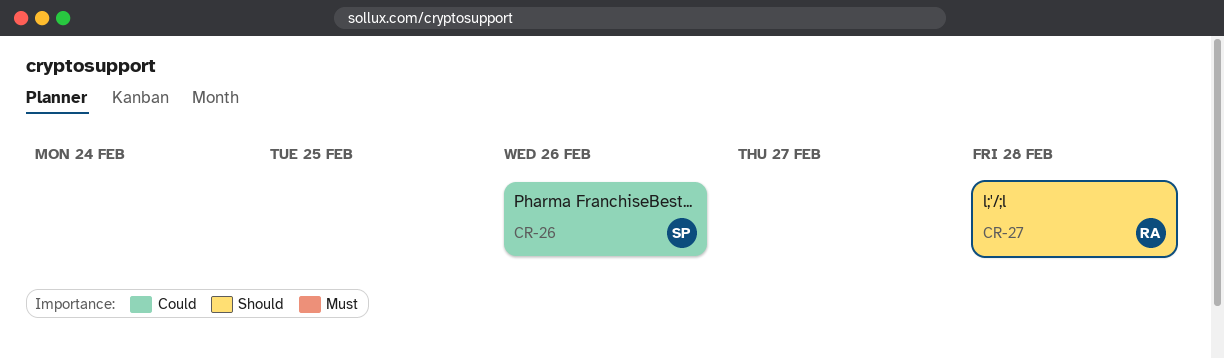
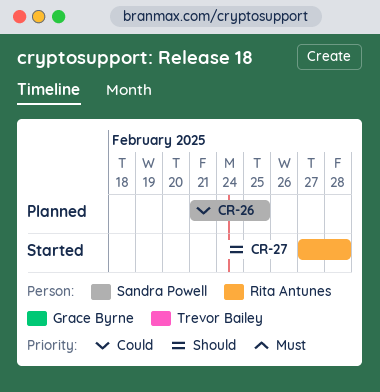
CR-26, due: Feb 26 -> Feb 25

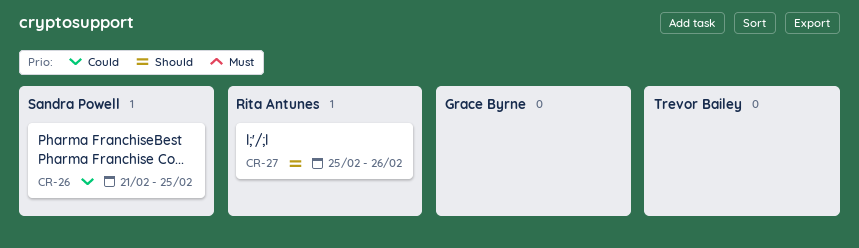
CR-27, start: Feb 27 -> Feb 25
CR-27, due: Feb 28 -> Feb 26

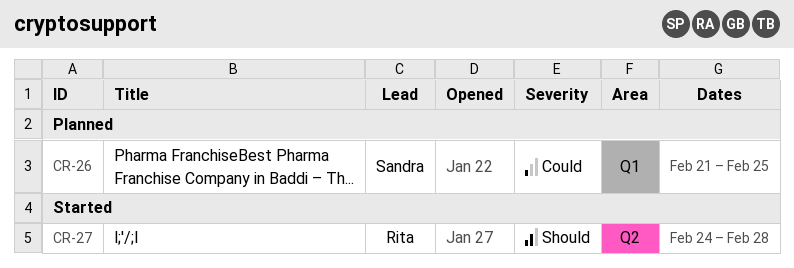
CR-27, start: Feb 25 -> Feb 24
CR-27, due: Feb 26 -> Feb 28

